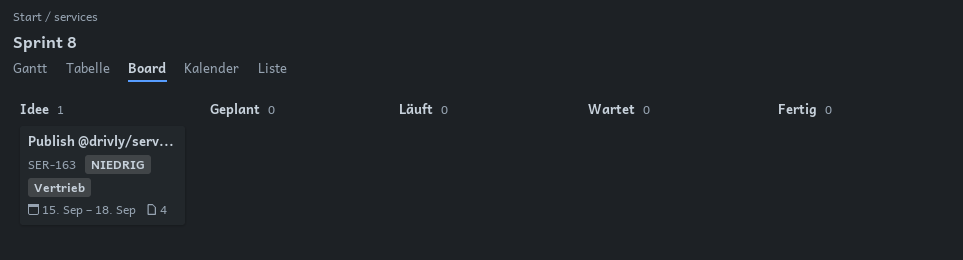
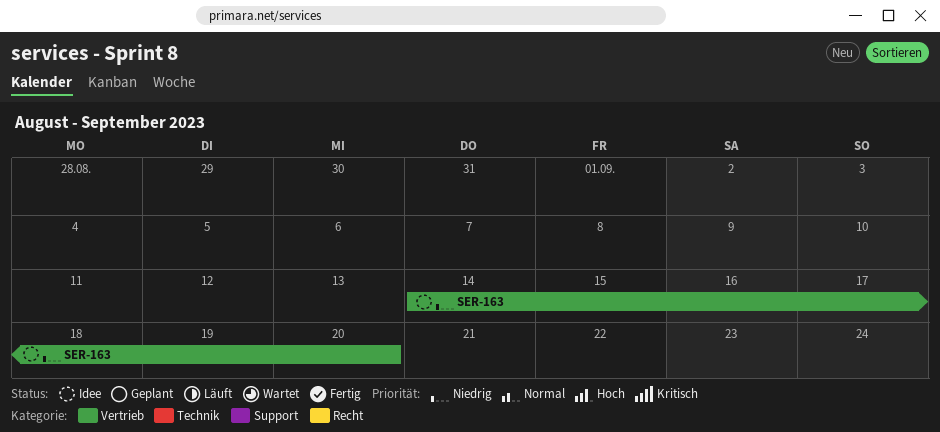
SER-163, start: Sep 15 -> Sep 14
SER-163, due: Sep 18 -> Sep 20

